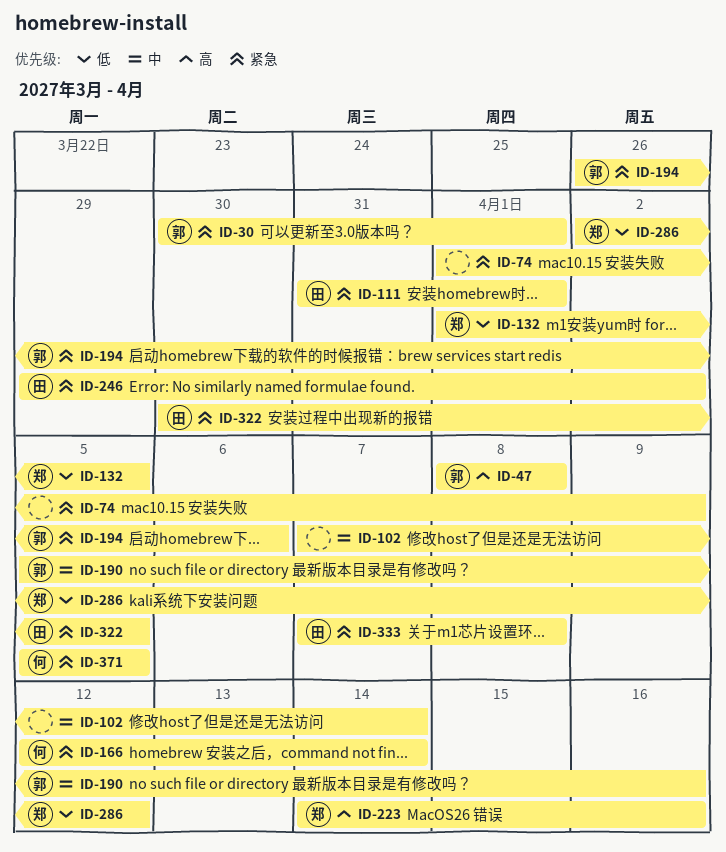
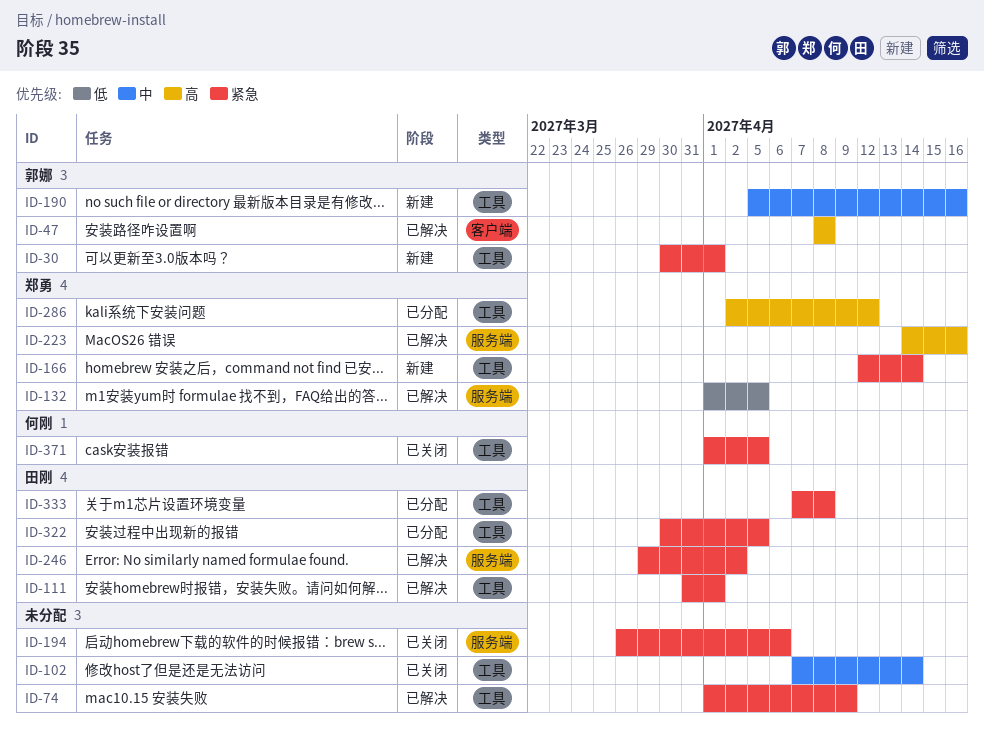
ID-166, owner: 何刚 -> 郑勇
ID-194, owner: 郭娜 -> none
ID-286, priority: 低 -> 高
ID-371, start: Apr 5 -> Apr 1

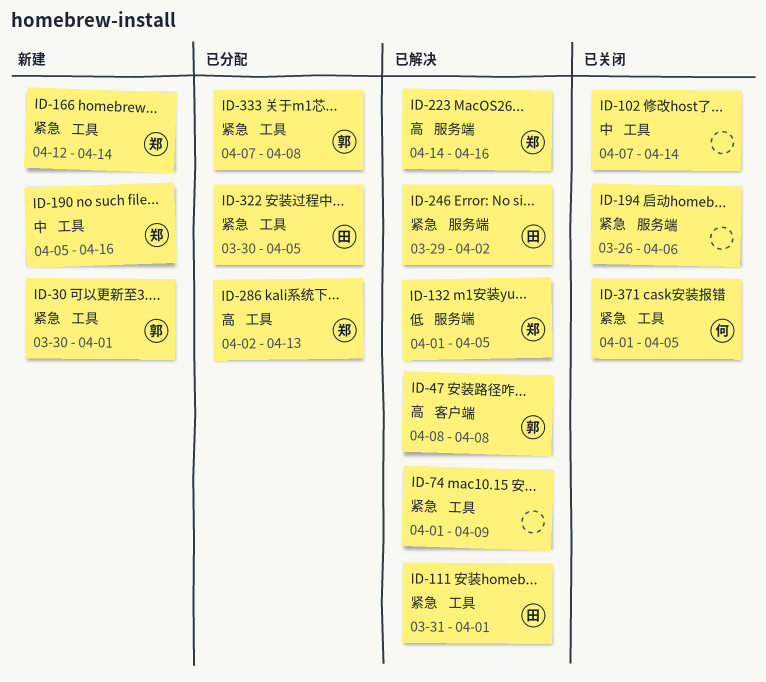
ID-190, owner: 郭娜 -> 郑勇
ID-286, due: Apr 12 -> Apr 13
ID-333, owner: 田刚 -> 郭娜

